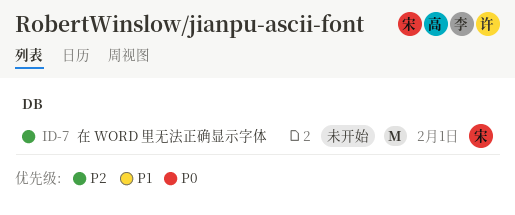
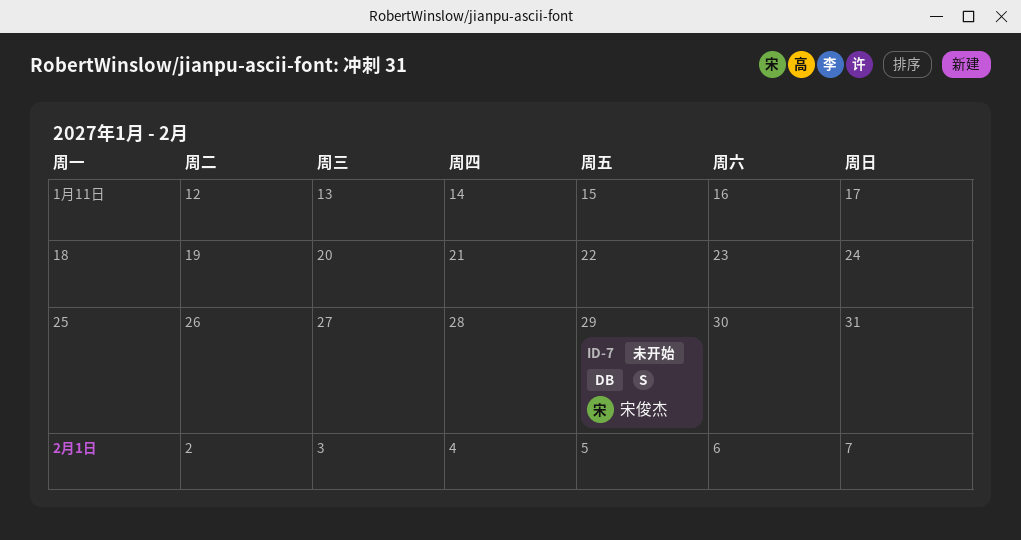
ID-7, estimate: M -> S
ID-7, due: Feb 1 -> Jan 29

